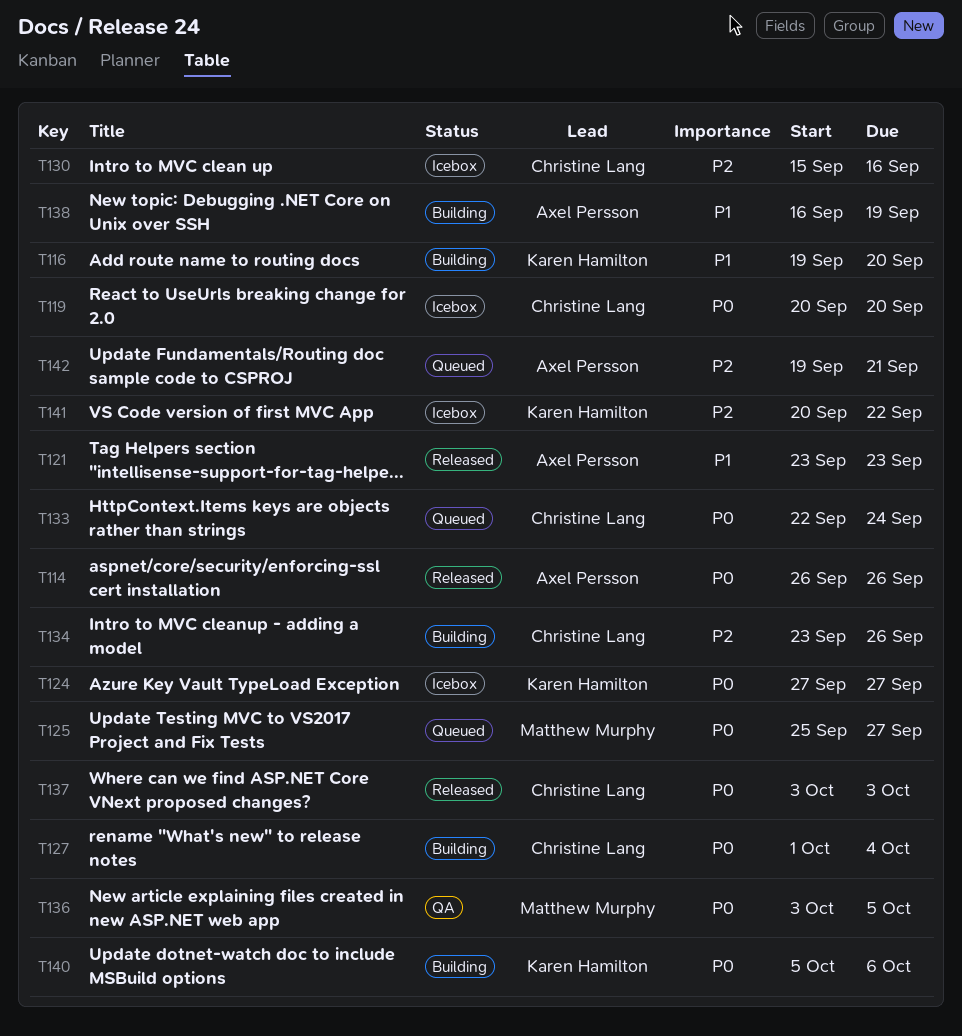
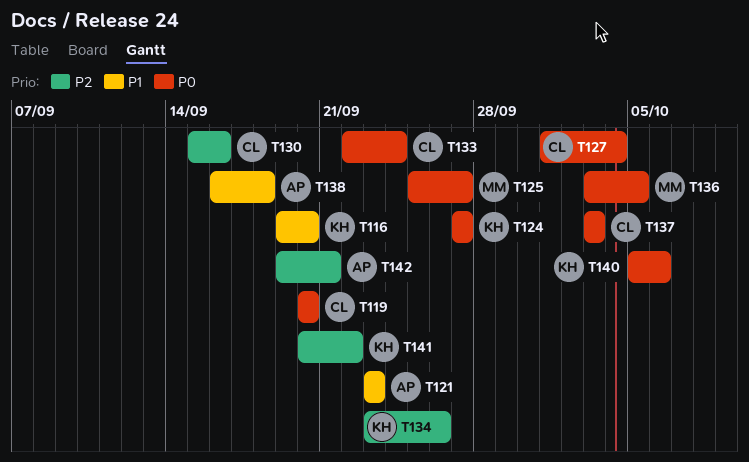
T114: present -> none
T134, owner: Christine Lang -> Karen Hamilton
T138, due: Sep 19 -> Sep 18

